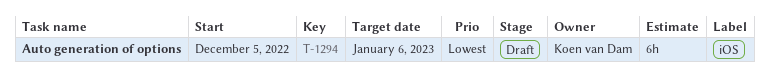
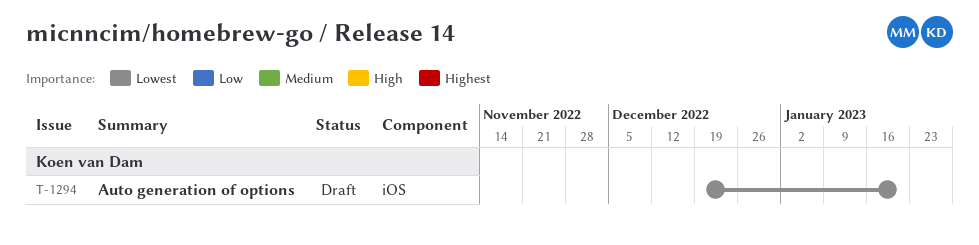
T-1294, start: Dec 5 -> Dec 19
T-1294, due: Jan 6 -> Jan 20

